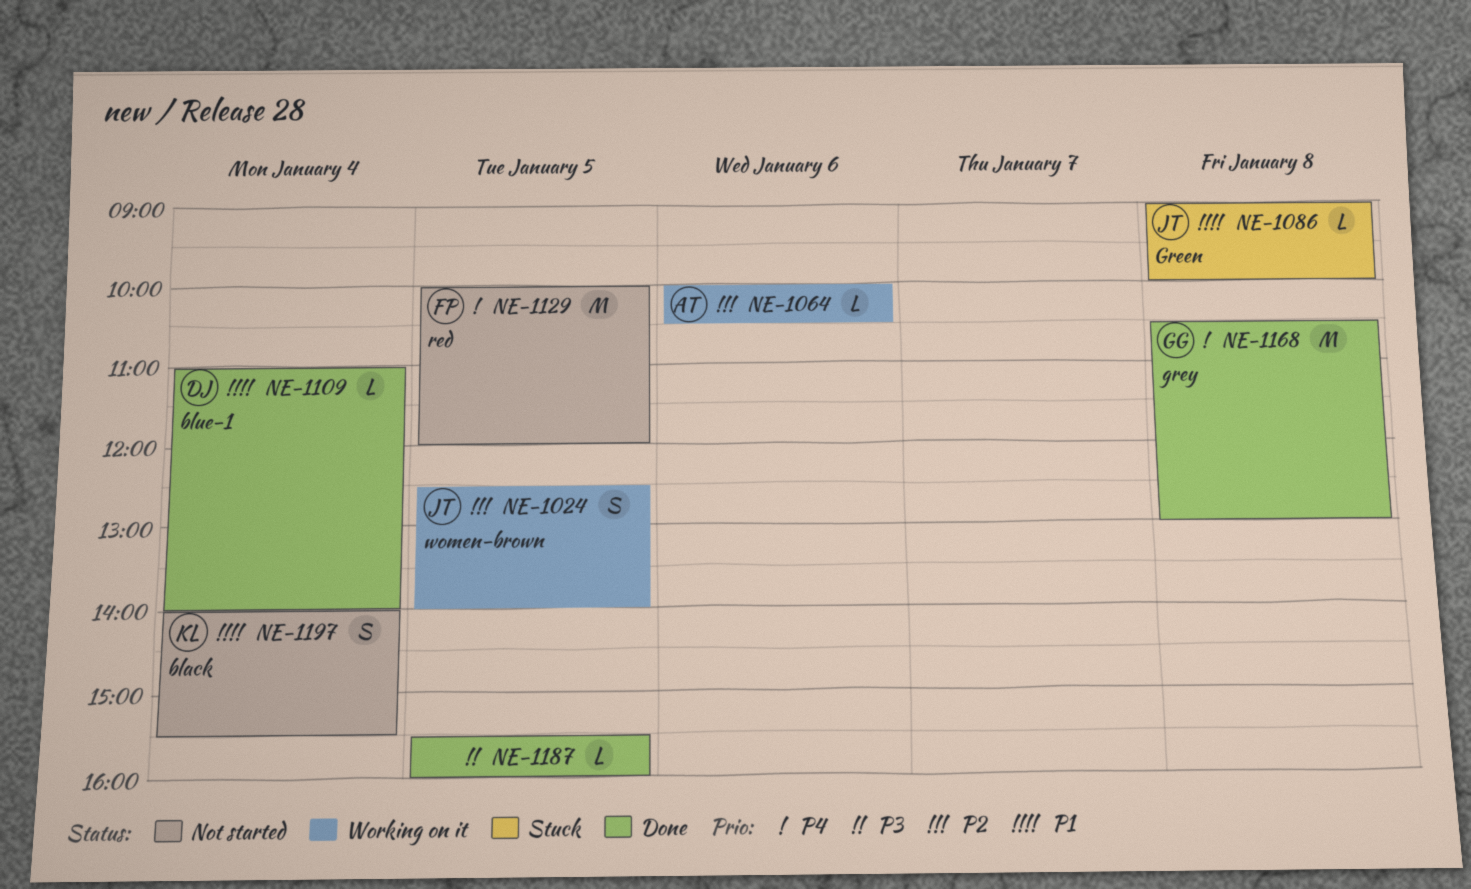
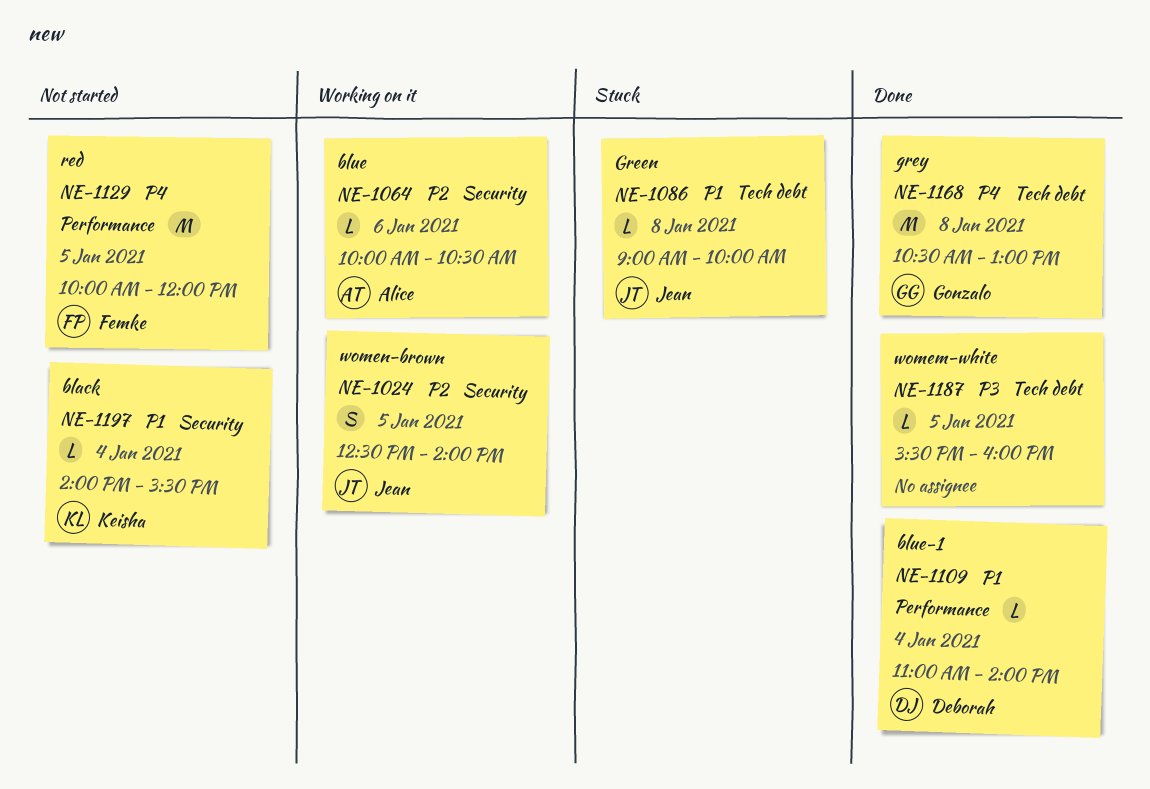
NE-1197, estimate: S -> L

